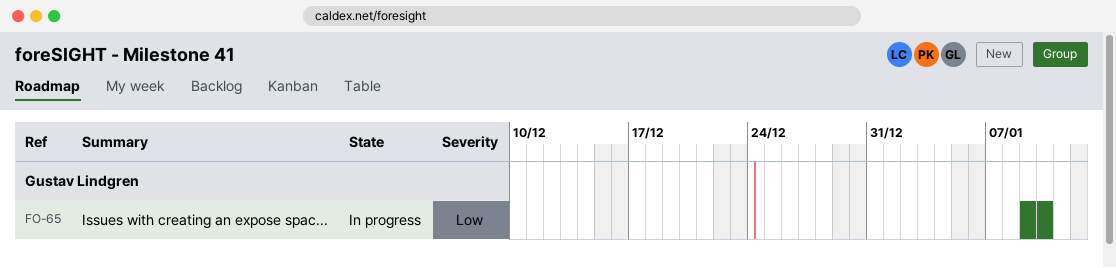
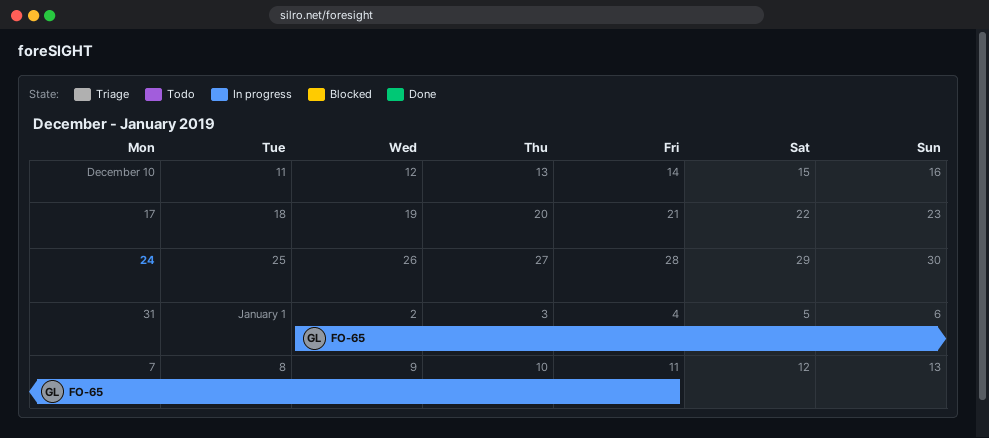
FO-65, start: Jan 9 -> Jan 2
FO-65, due: Jan 10 -> Jan 11

